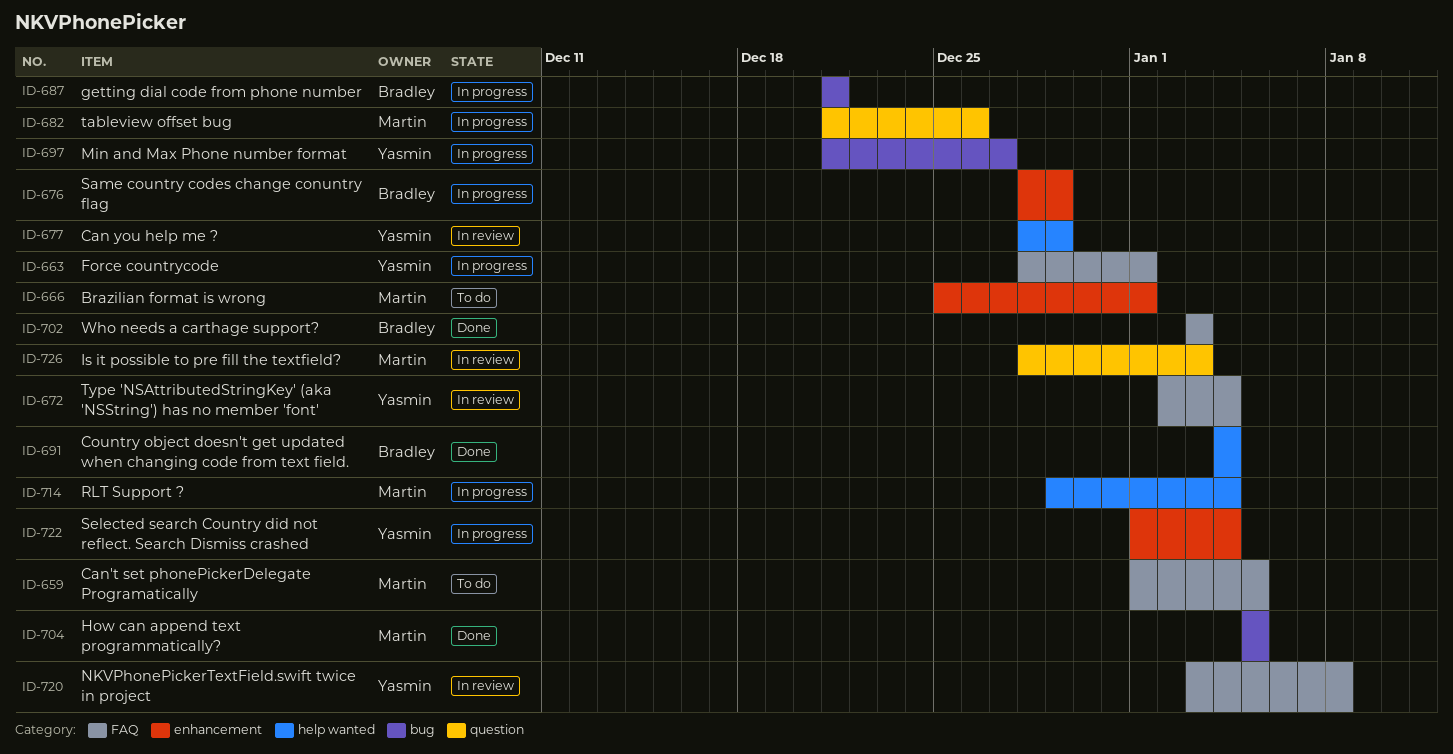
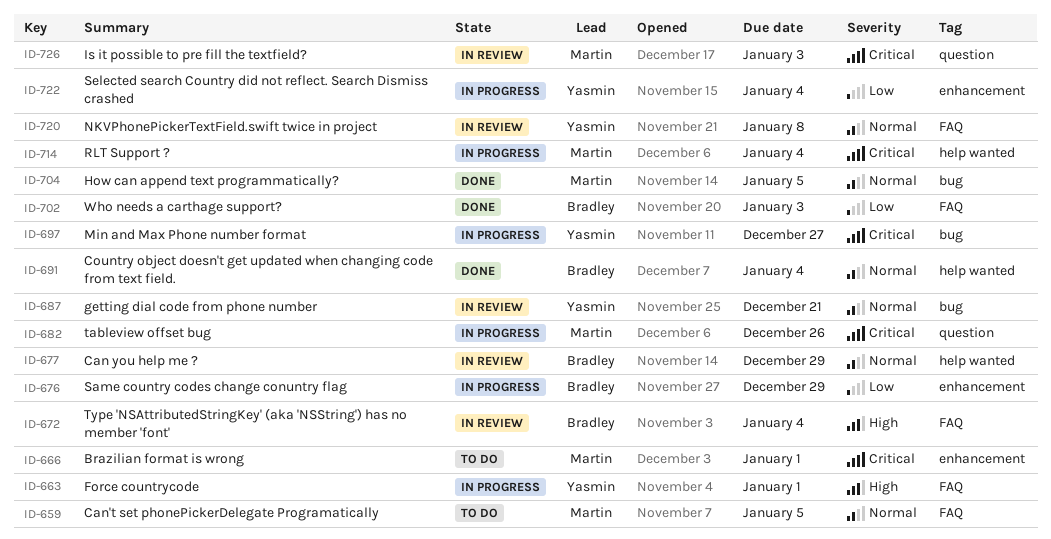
ID-672, owner: Yasmin -> Bradley
ID-677, owner: Yasmin -> Bradley
ID-687, status: In progress -> In review
ID-687, owner: Bradley -> Yasmin

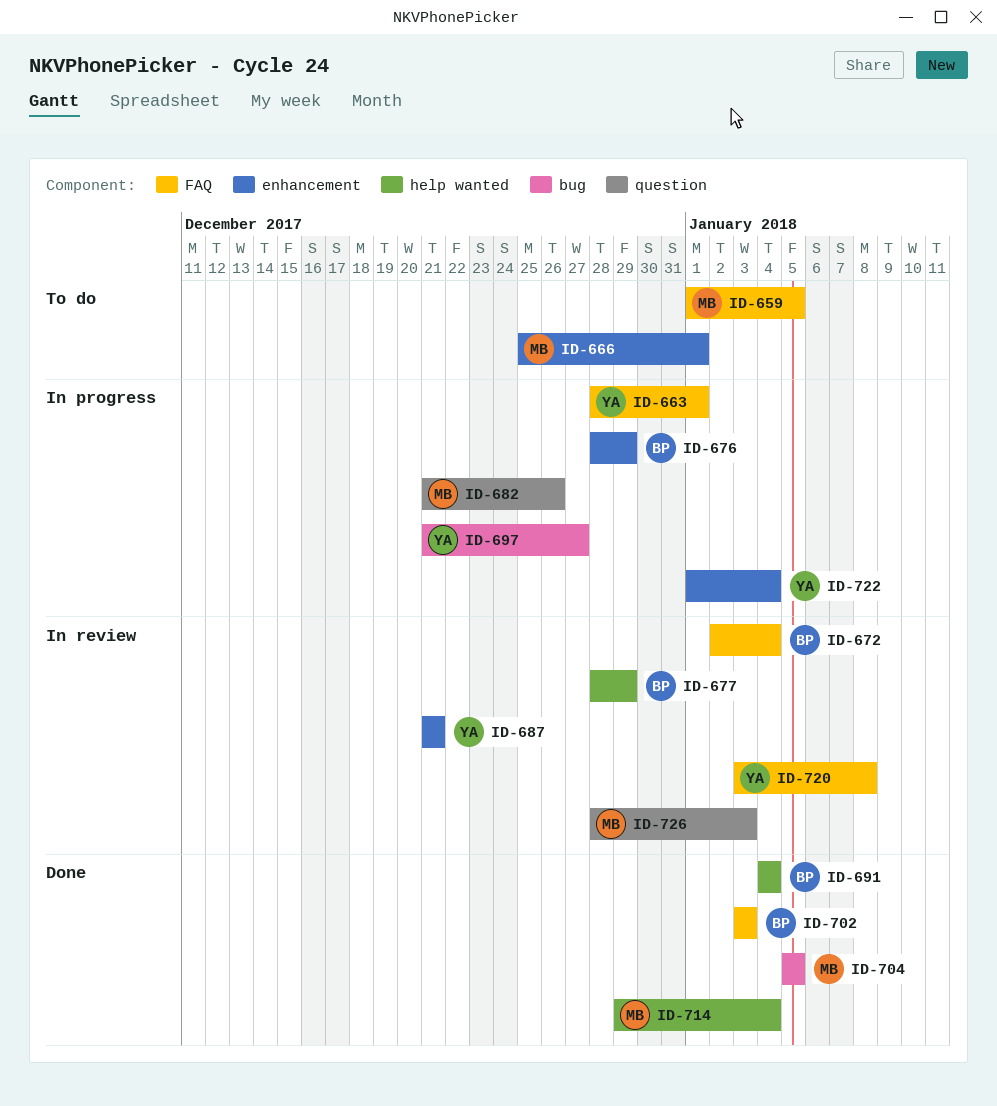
ID-687, label: bug -> enhancement
ID-714, status: In progress -> Done

